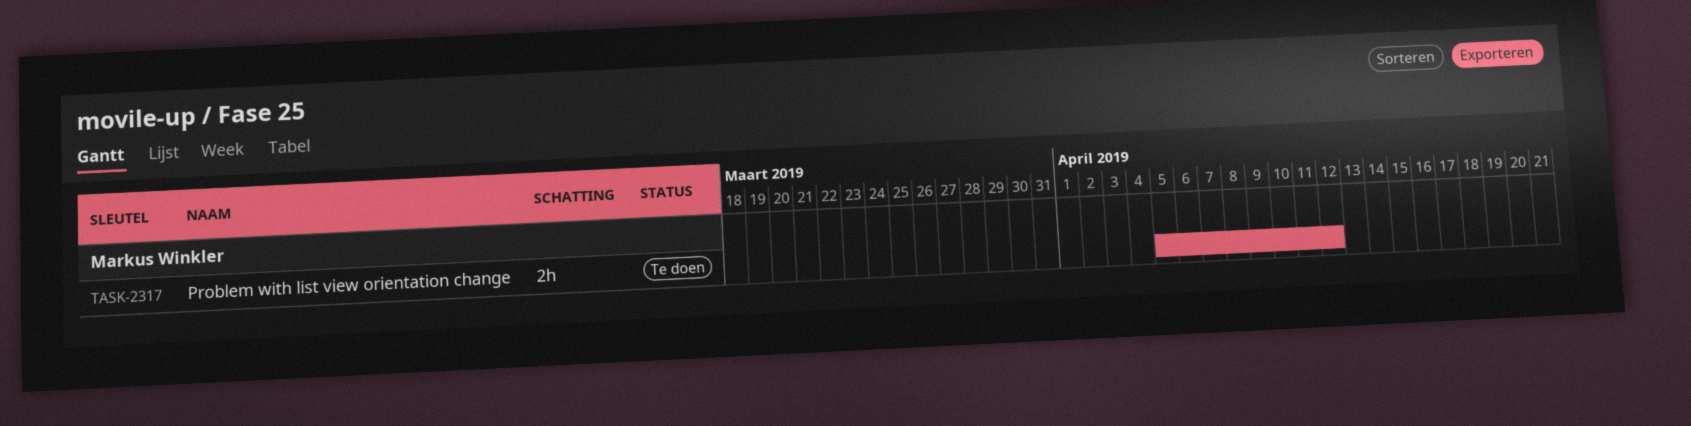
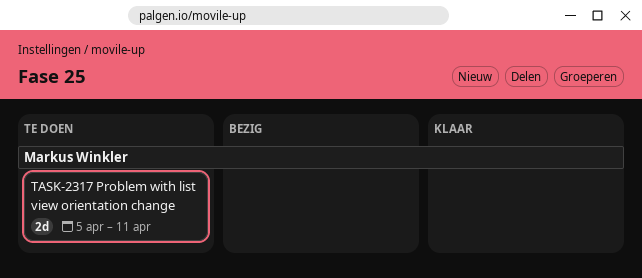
TASK-2317, estimate: 2h -> 2d
TASK-2317, due: Apr 12 -> Apr 11

